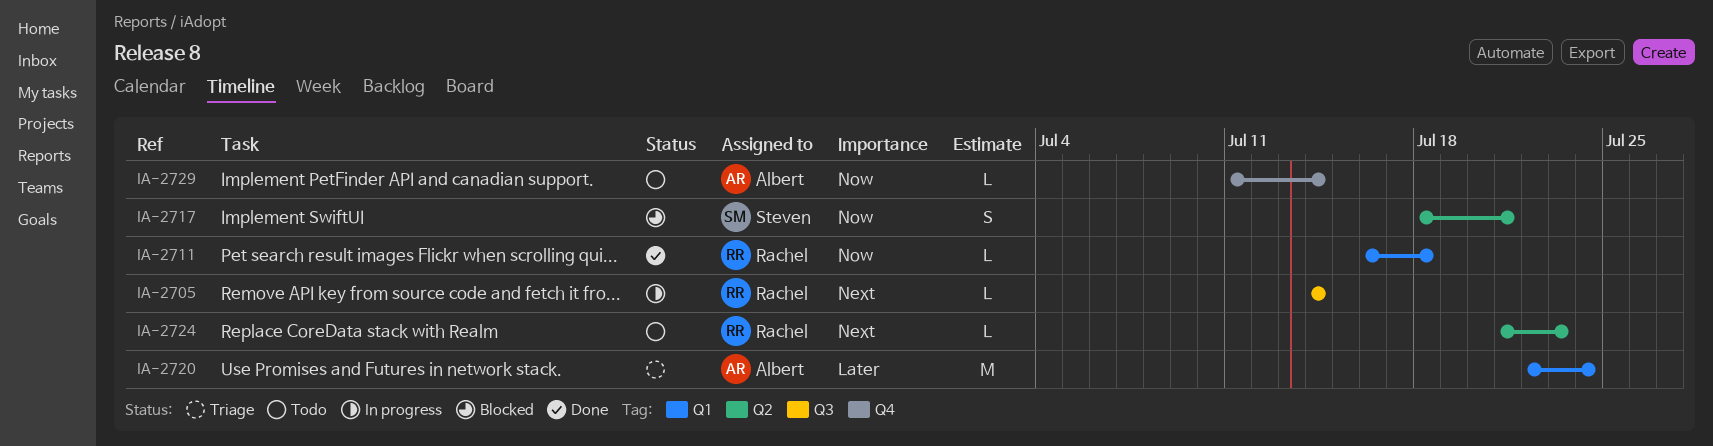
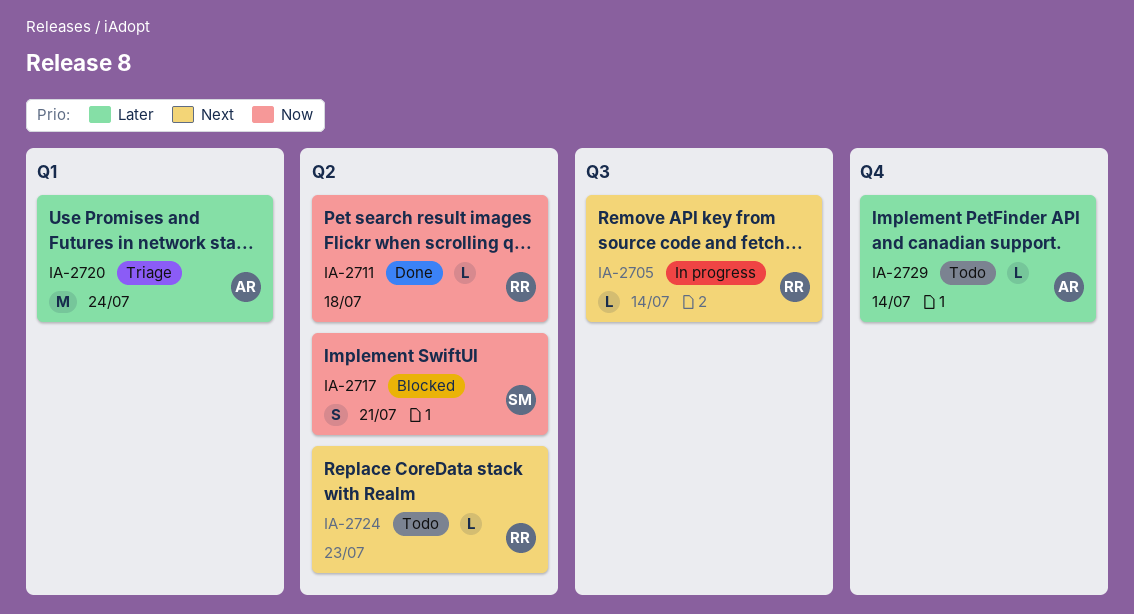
IA-2711, label: Q1 -> Q2
IA-2729, priority: Now -> Later

